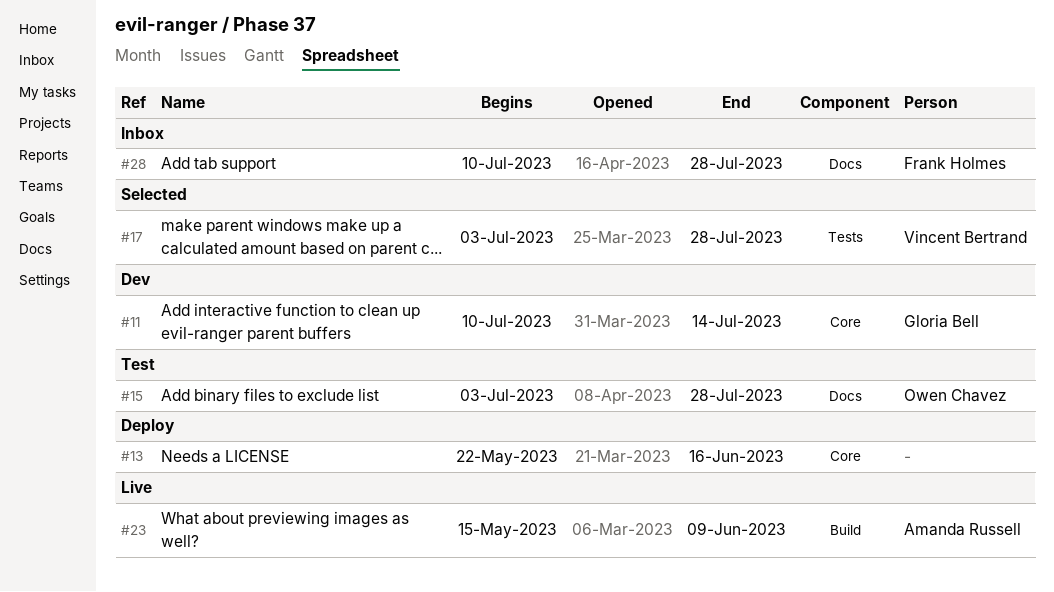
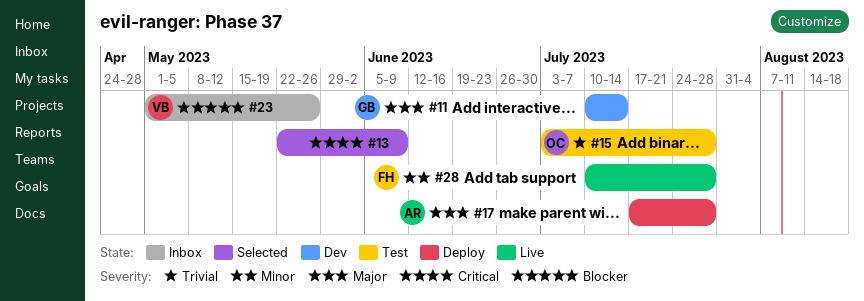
#13, status: Deploy -> Selected
#13, due: Jun 16 -> Jun 9
#17, status: Selected -> Deploy
#17, owner: Vincent Bertrand -> Amanda Russell
#17, start: Jul 3 -> Jul 17
#23, status: Live -> Inbox
#23, owner: Amanda Russell -> Vincent Bertrand
#23, start: May 15 -> May 1
#23, due: Jun 9 -> May 26
#28, status: Inbox -> Live

